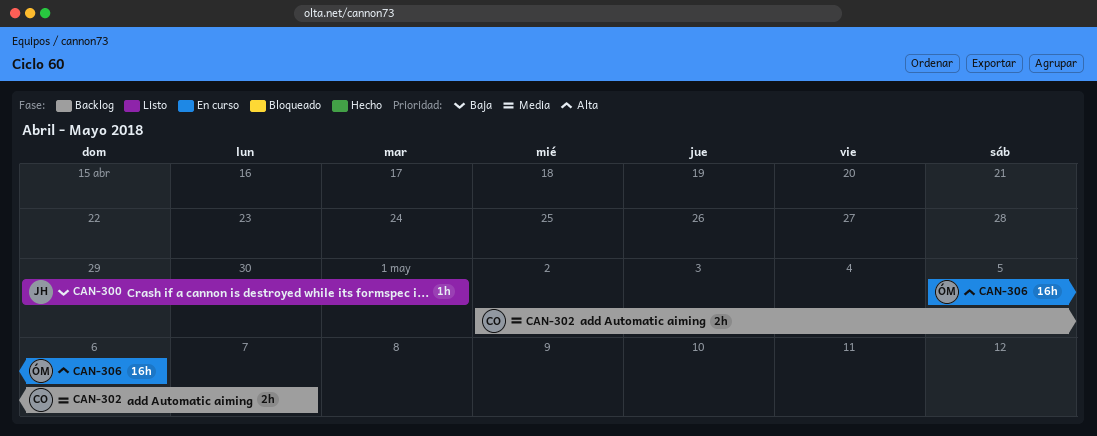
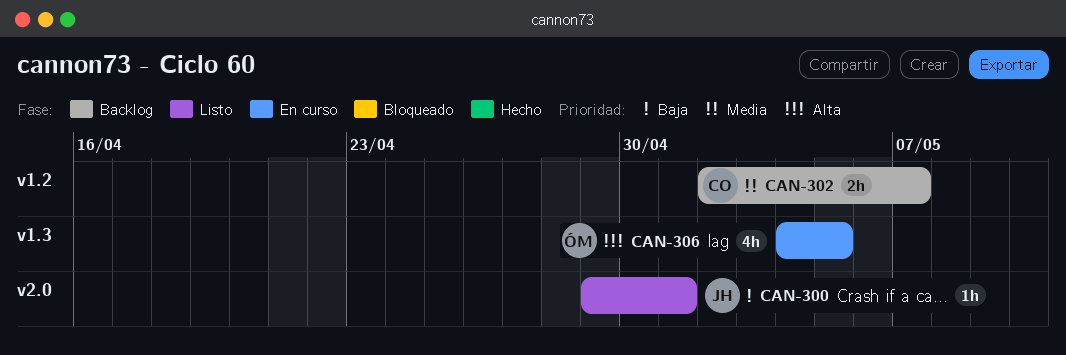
CAN-306, estimate: 16h -> 4h
CAN-306, start: May 5 -> May 4
CAN-306, due: May 6 -> May 5

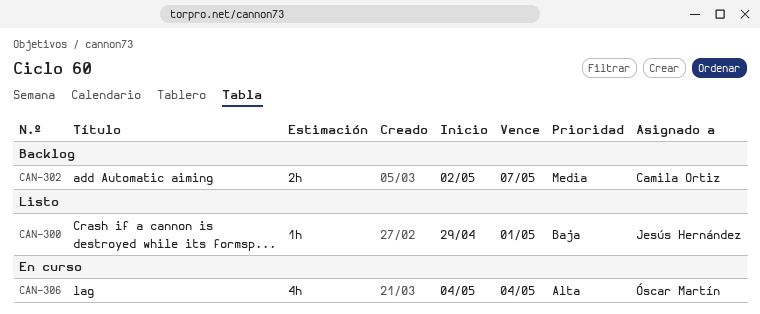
CAN-306, due: May 5 -> May 4

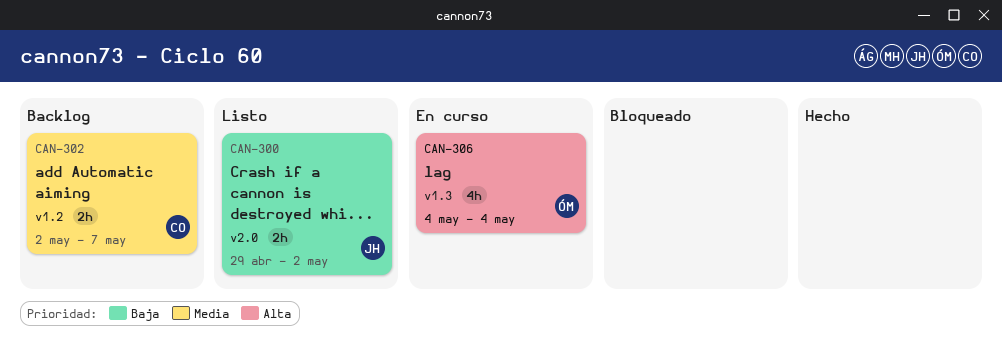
CAN-300, estimate: 1h -> 2h
CAN-300, due: May 1 -> May 2

